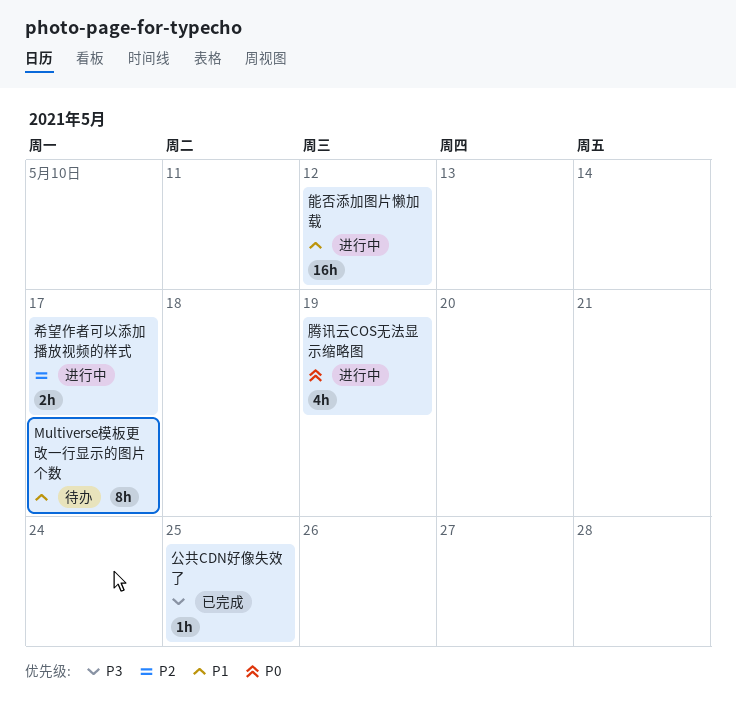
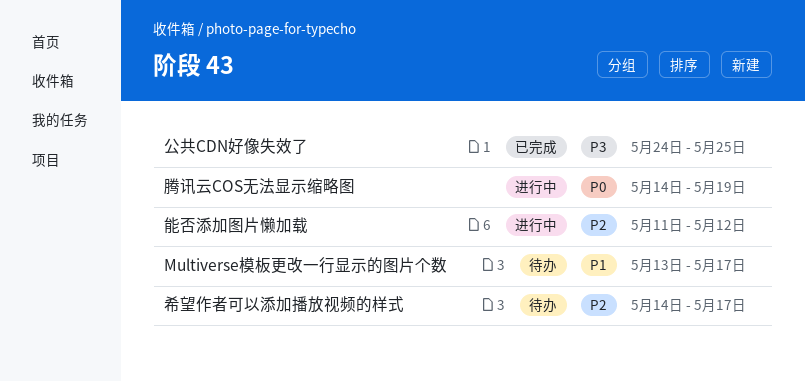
希望作者可以添加播放视频的样式, status: 进行中 -> 待办
能否添加图片懒加载, priority: P1 -> P2

